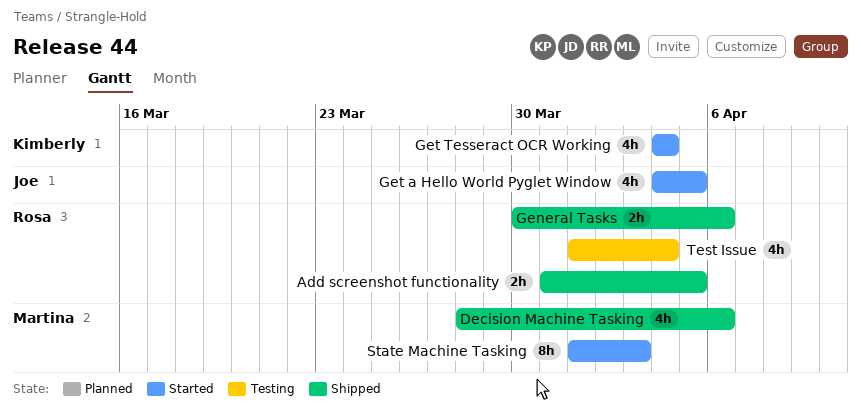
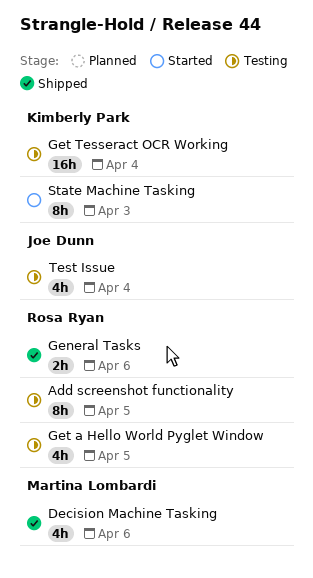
Add screenshot functionality, status: Shipped -> Testing
Add screenshot functionality, estimate: 2h -> 8h
Get a Hello World Pyglet Window, status: Started -> Testing
Get a Hello World Pyglet Window, owner: Joe Dunn -> Rosa Ryan
Get Tesseract OCR Working, status: Started -> Testing
Get Tesseract OCR Working, estimate: 4h -> 16h
State Machine Tasking, owner: Martina Lombardi -> Kimberly Park
Test Issue, owner: Rosa Ryan -> Joe Dunn

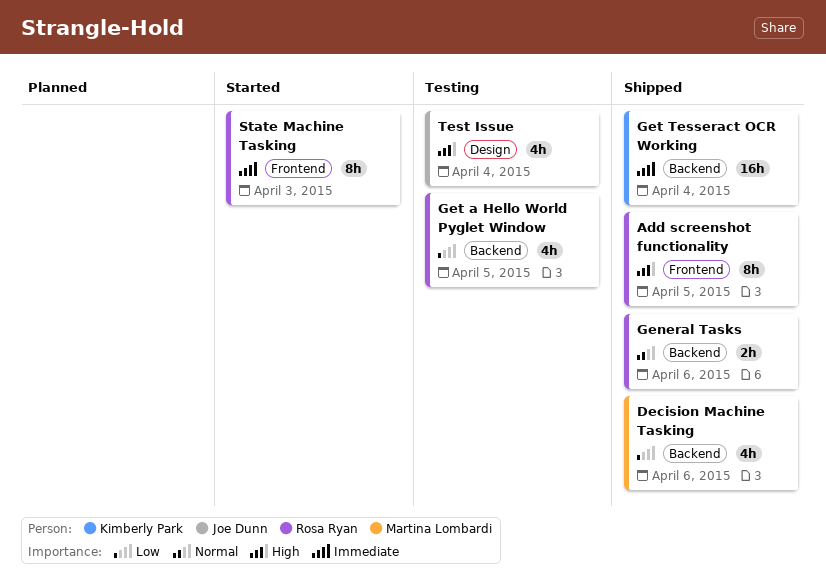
Add screenshot functionality, status: Testing -> Shipped
Get Tesseract OCR Working, status: Testing -> Shipped
State Machine Tasking, owner: Kimberly Park -> Rosa Ryan

